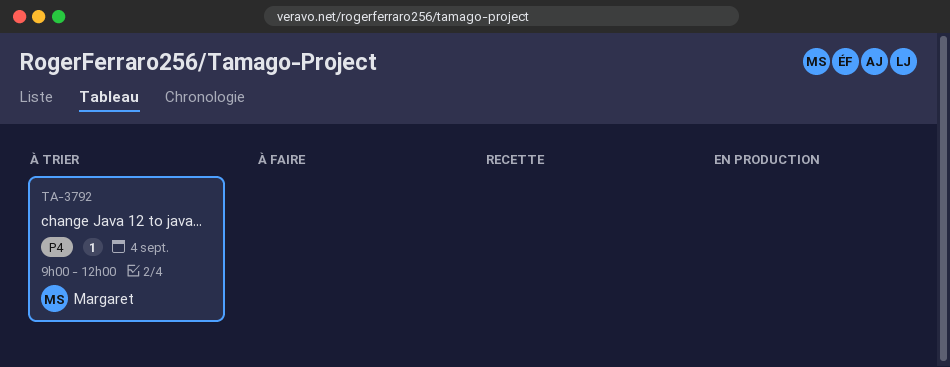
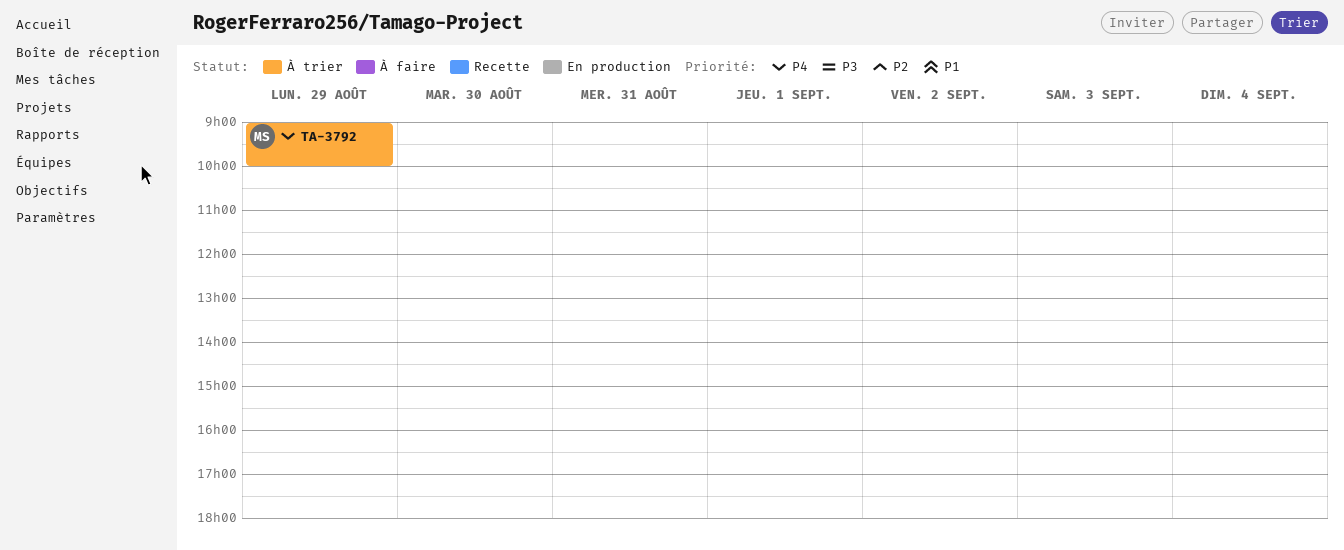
TA-3792, day: Sep 4 -> Aug 29
TA-3792, ends: 12:00 -> 10:00

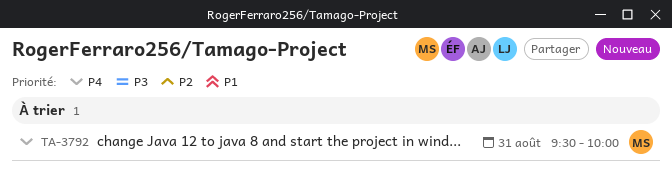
TA-3792, day: Aug 29 -> Aug 31
TA-3792, begins: 09:00 -> 09:30

